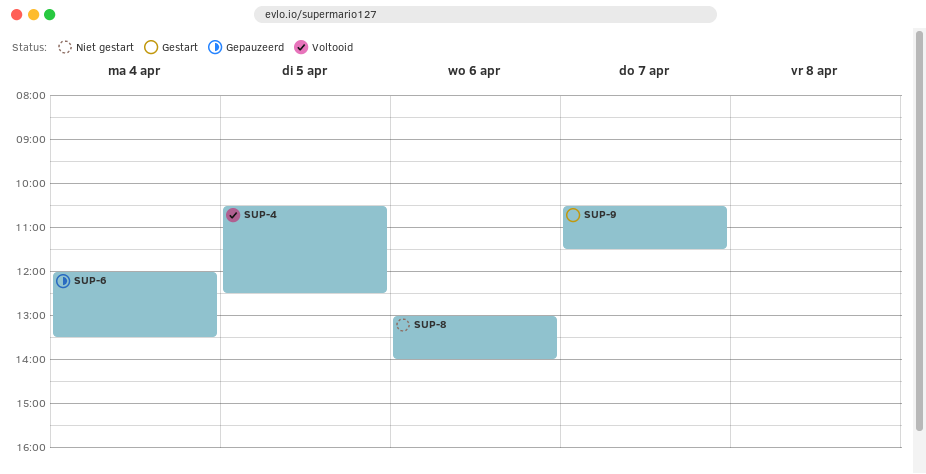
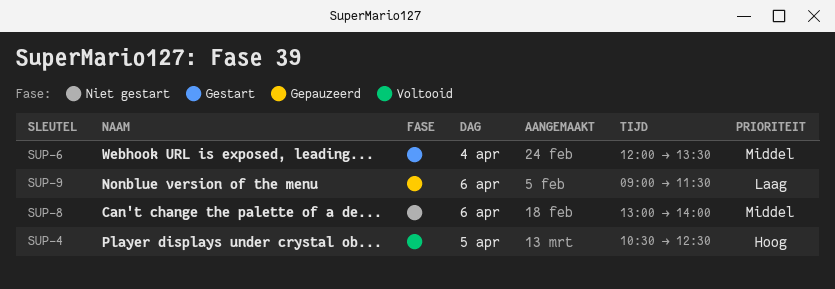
SUP-6, status: Gepauzeerd -> Gestart
SUP-9, status: Gestart -> Gepauzeerd
SUP-9, day: Apr 7 -> Apr 6
SUP-9, begins: 10:30 -> 09:00

